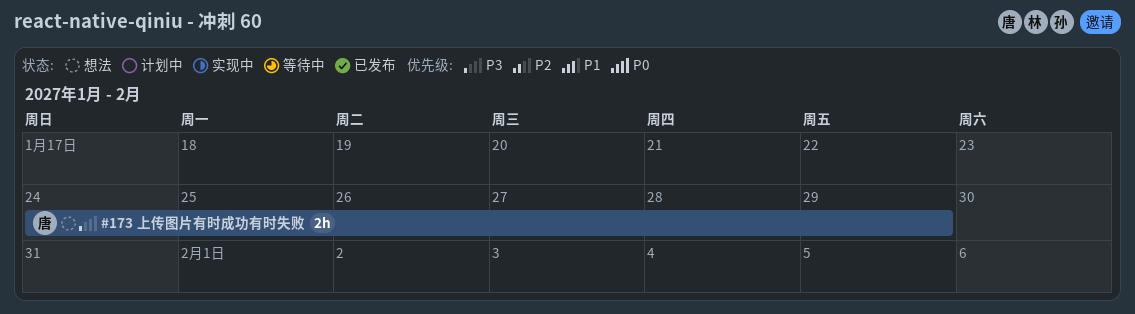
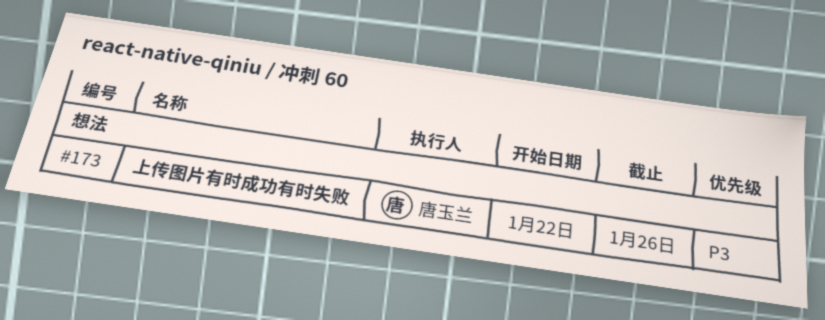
#173, start: Jan 24 -> Jan 22
#173, due: Jan 29 -> Jan 26

